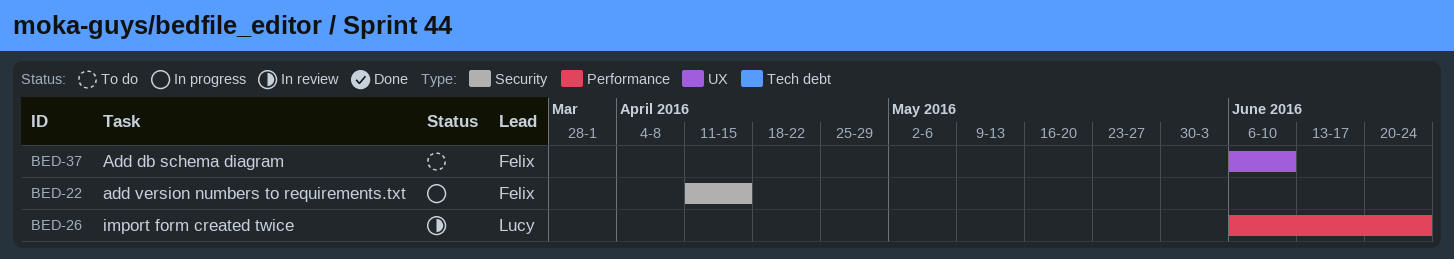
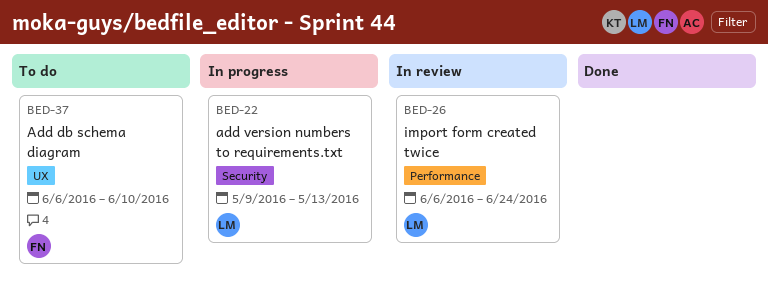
BED-22, owner: Felix -> Lucy
BED-22, start: Apr 11 -> May 9
BED-22, due: Apr 15 -> May 13

